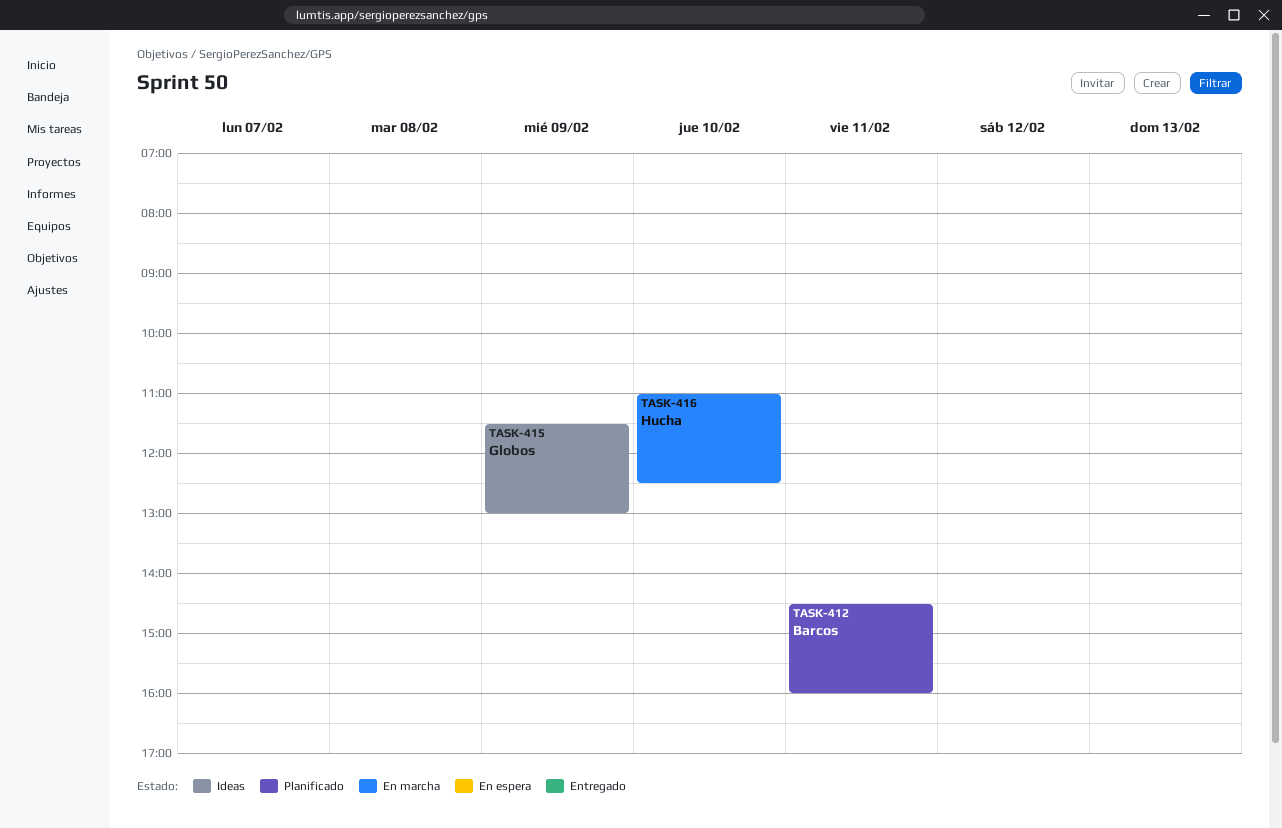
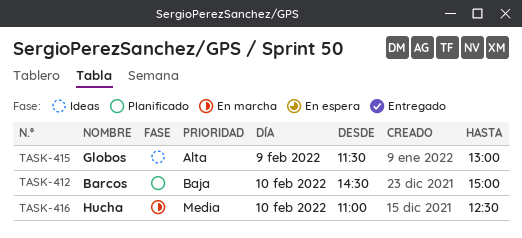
TASK-412, day: Feb 11 -> Feb 10
TASK-412, ends: 16:00 -> 15:00

